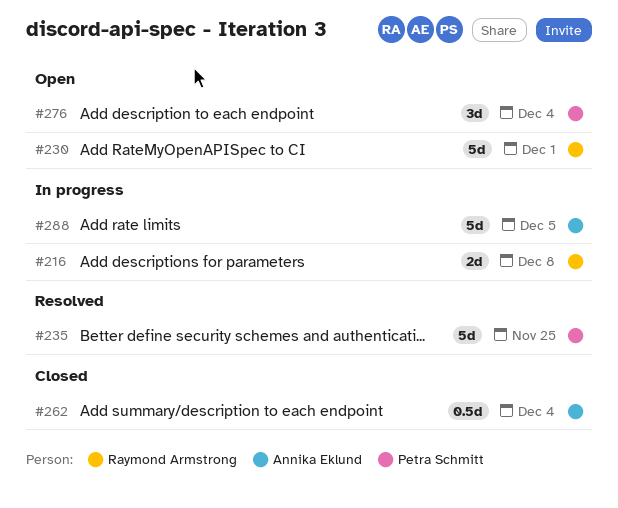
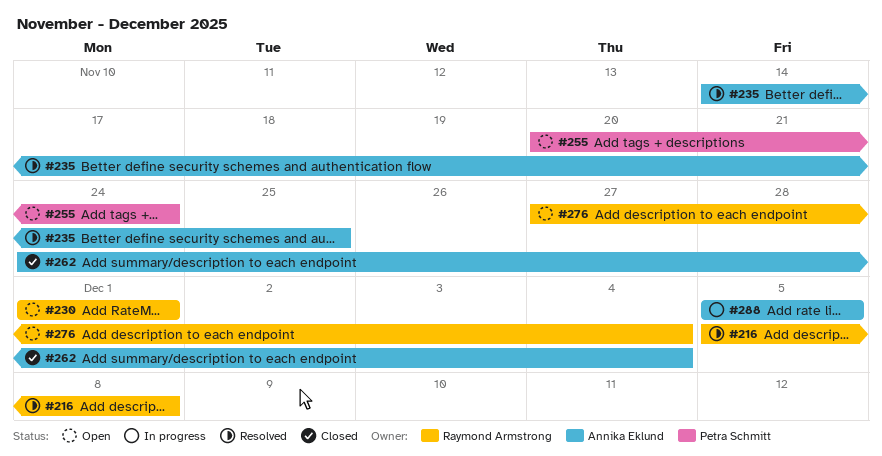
#216, status: In progress -> Resolved
#235, owner: Petra Schmitt -> Annika Eklund
#255: none -> present
#276, owner: Petra Schmitt -> Raymond Armstrong

